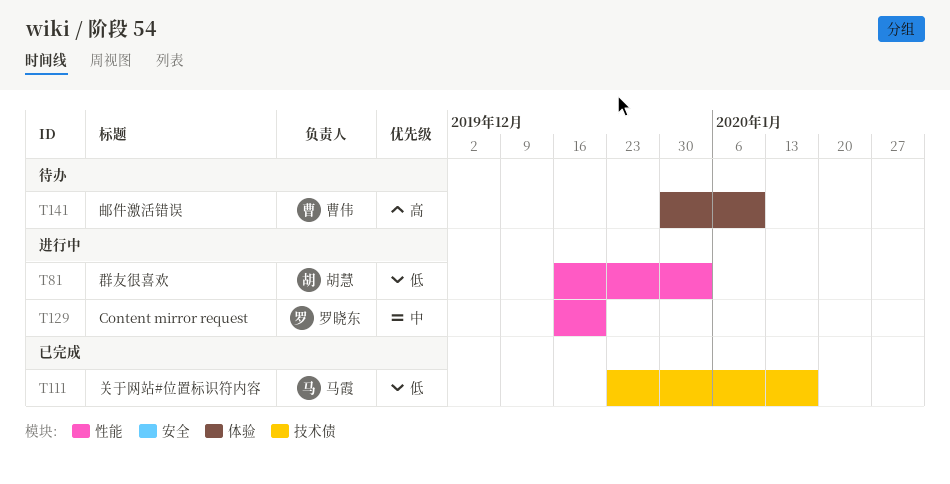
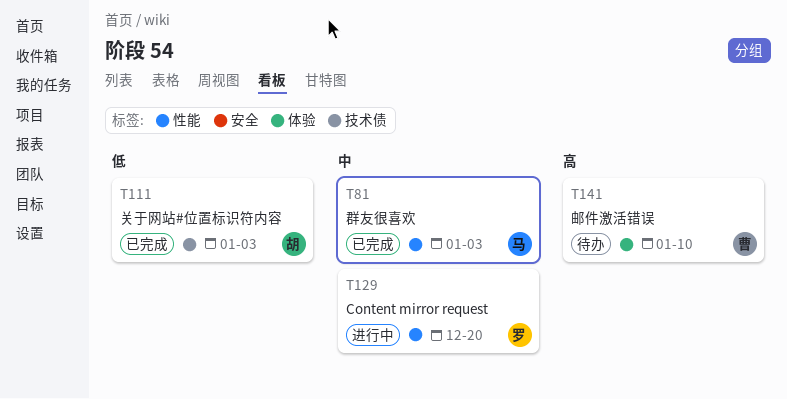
T81, status: 进行中 -> 已完成
T81, owner: 胡慧 -> 马霞
T81, priority: 低 -> 中
T111, owner: 马霞 -> 胡慧
T111, due: Jan 17 -> Jan 3

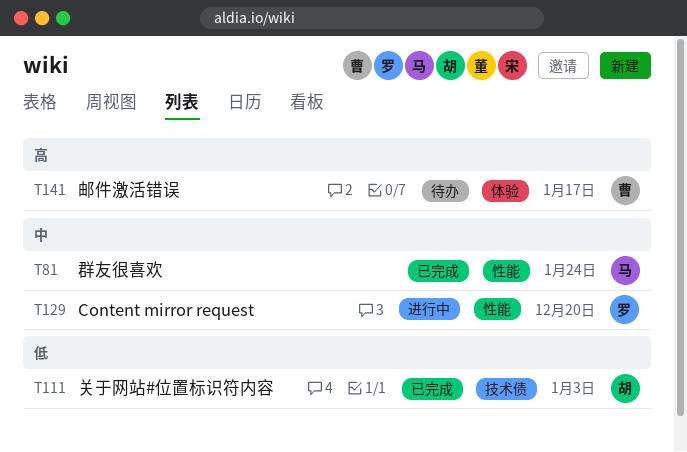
T81, due: Jan 3 -> Jan 24
T141, due: Jan 10 -> Jan 17

